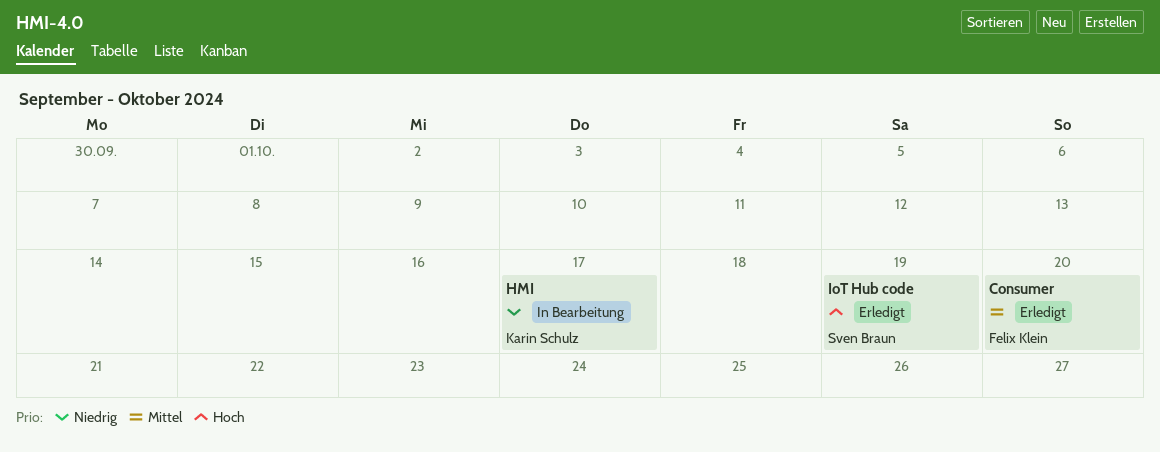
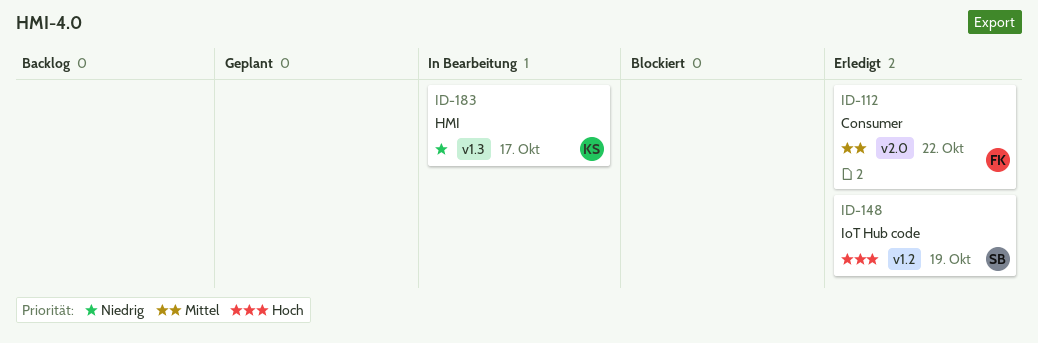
Consumer, due: Oct 20 -> Oct 22

